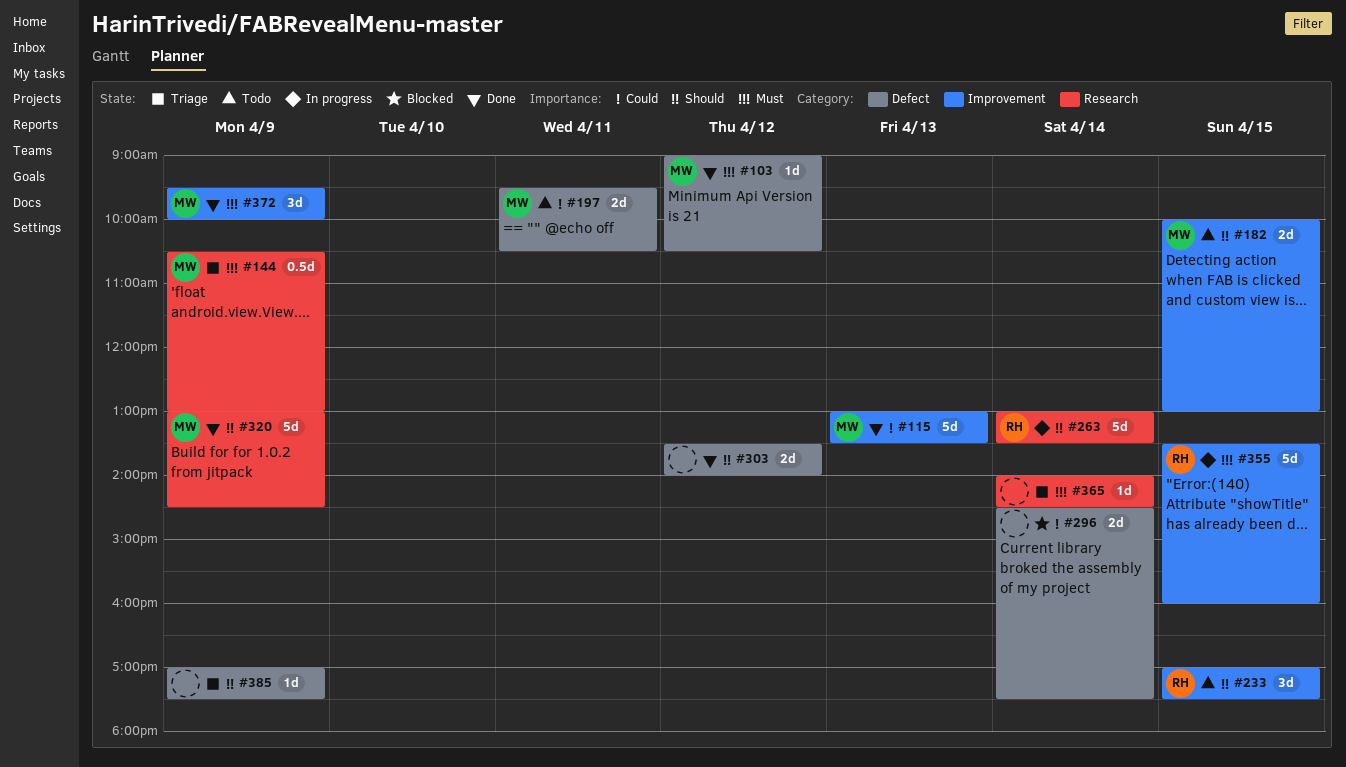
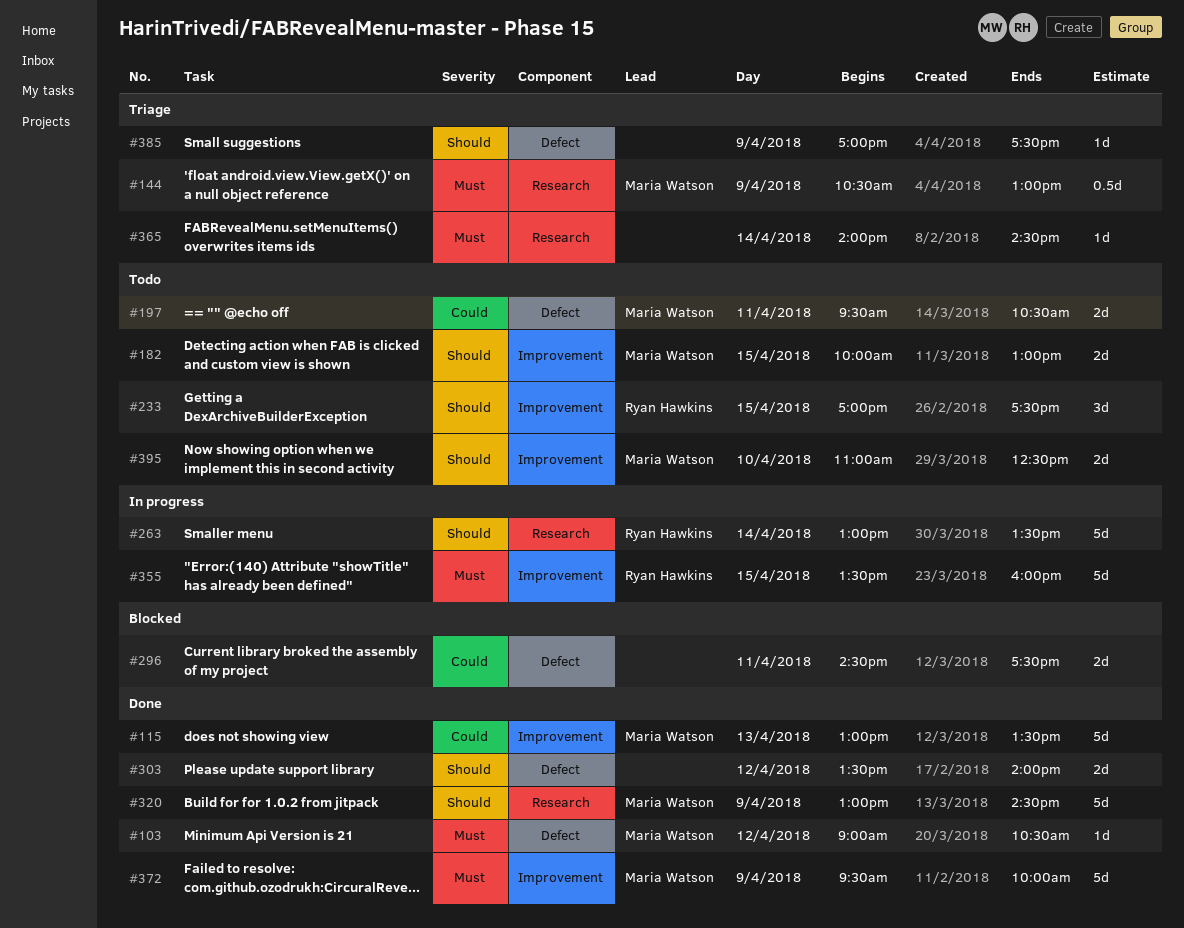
#296, day: Apr 14 -> Apr 11
#372, estimate: 3d -> 5d
#395: none -> present

